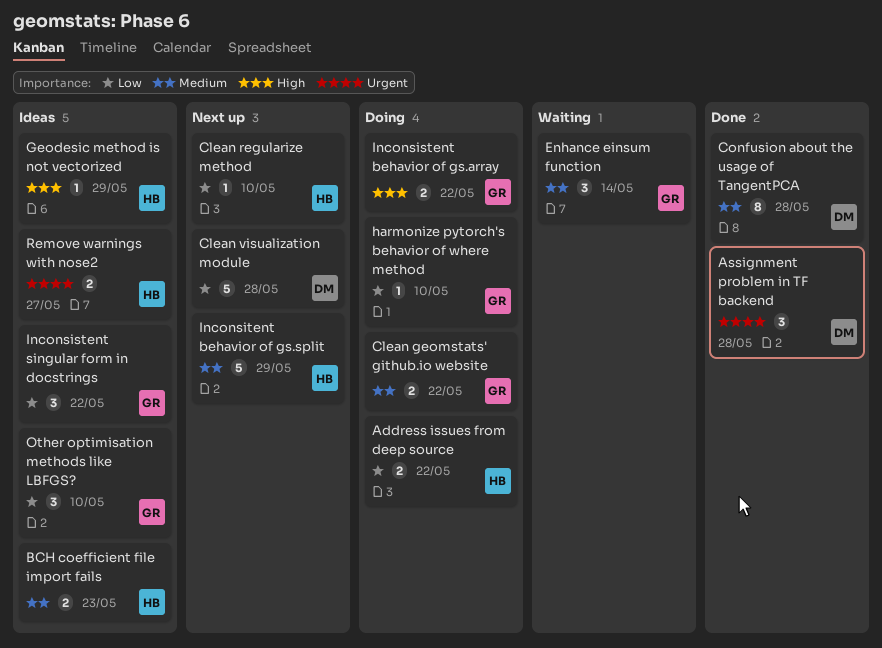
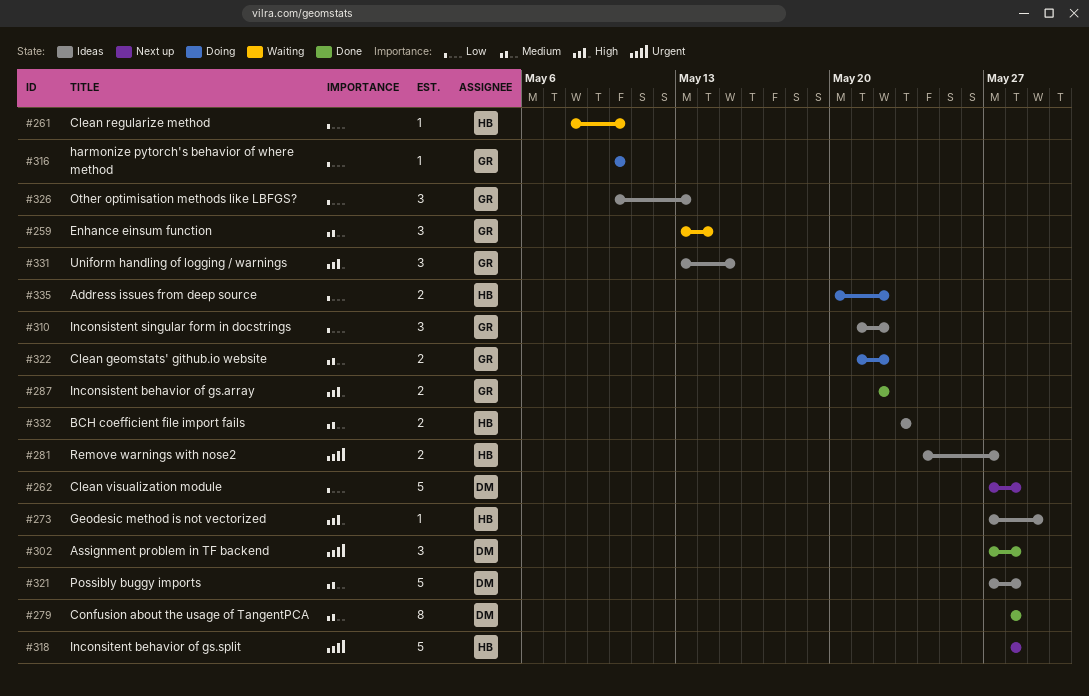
Clean regularize method, status: Next up -> Waiting
Inconsistent behavior of gs.array, status: Doing -> Done
Inconsitent behavior of gs.split, priority: Medium -> Urgent
Inconsitent behavior of gs.split, due: May 29 -> May 28
Other optimisation methods like LBFGS?, due: May 10 -> May 13
Possibly buggy imports: none -> present
Uniform handling of logging / warnings: none -> present

